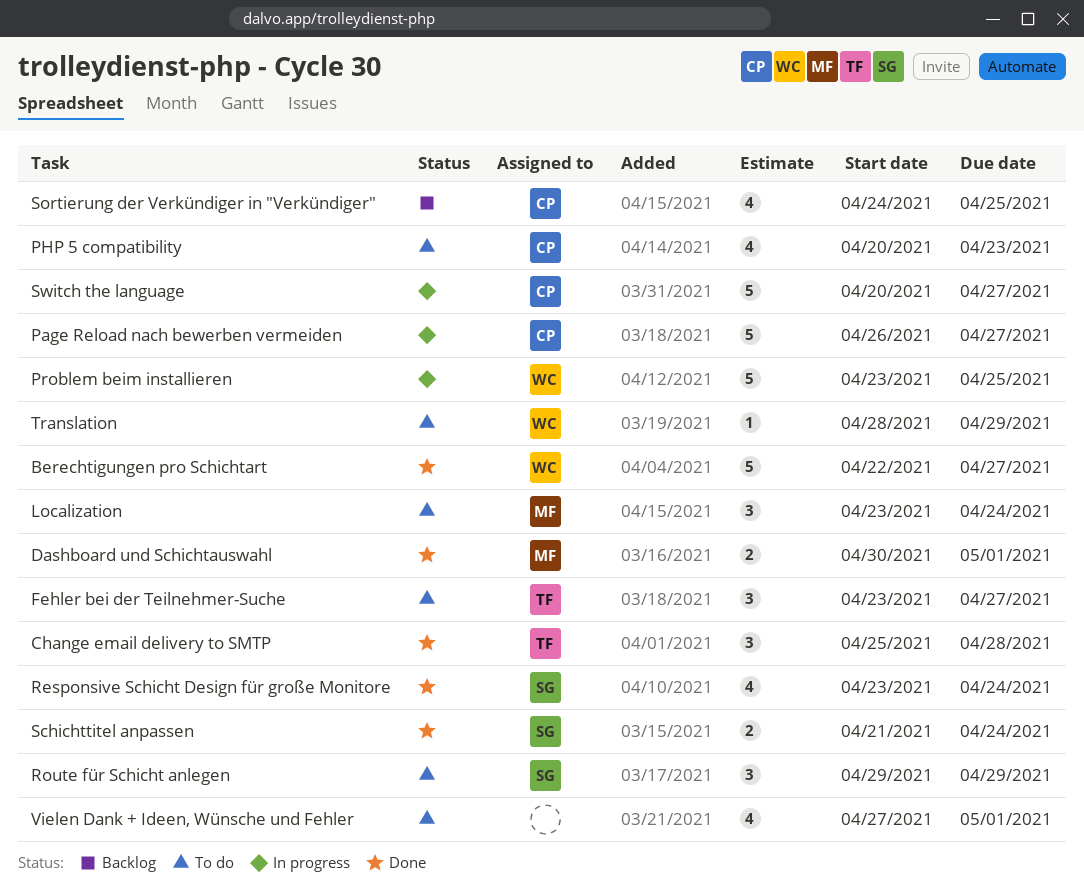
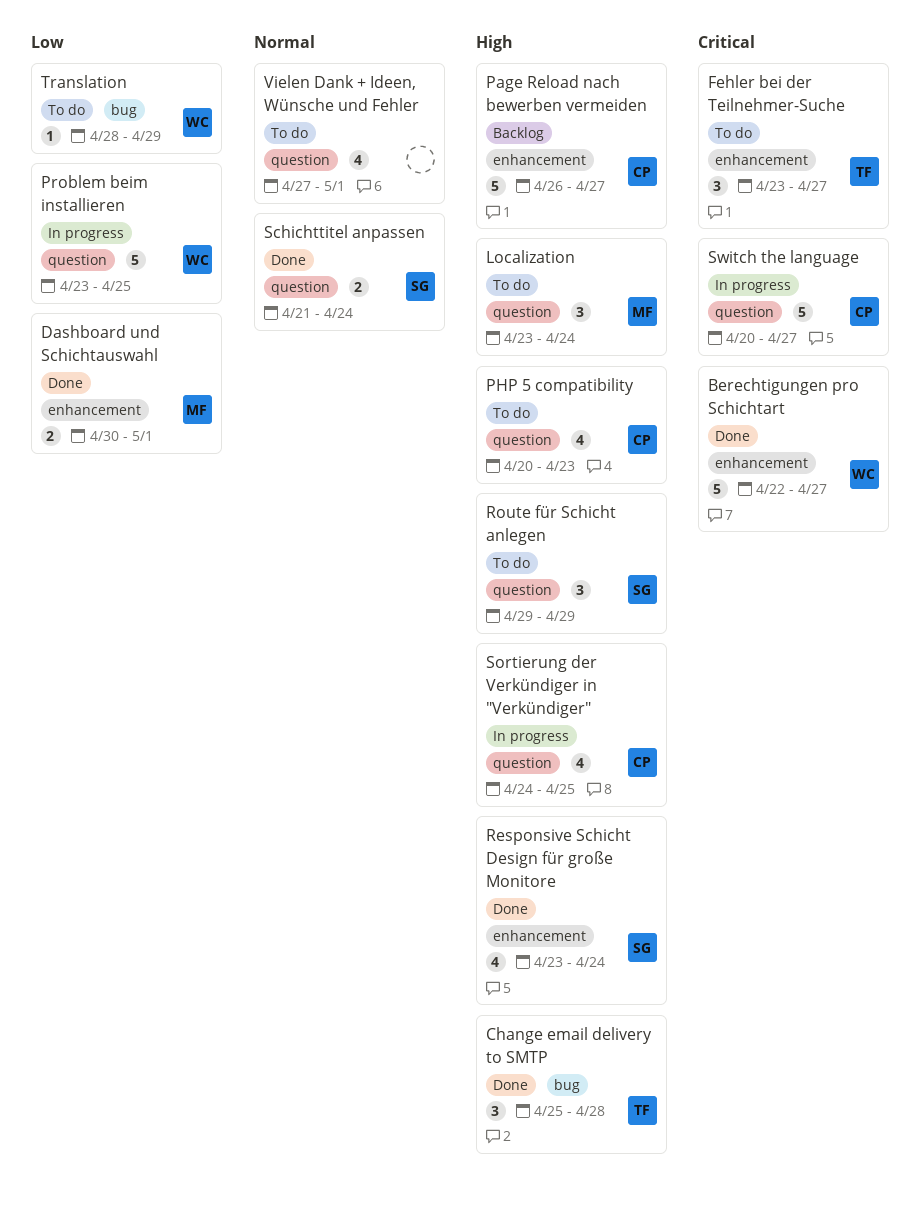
Page Reload nach bewerben vermeiden, status: In progress -> Backlog
Sortierung der Verkündiger in "Verkündiger", status: Backlog -> In progress

